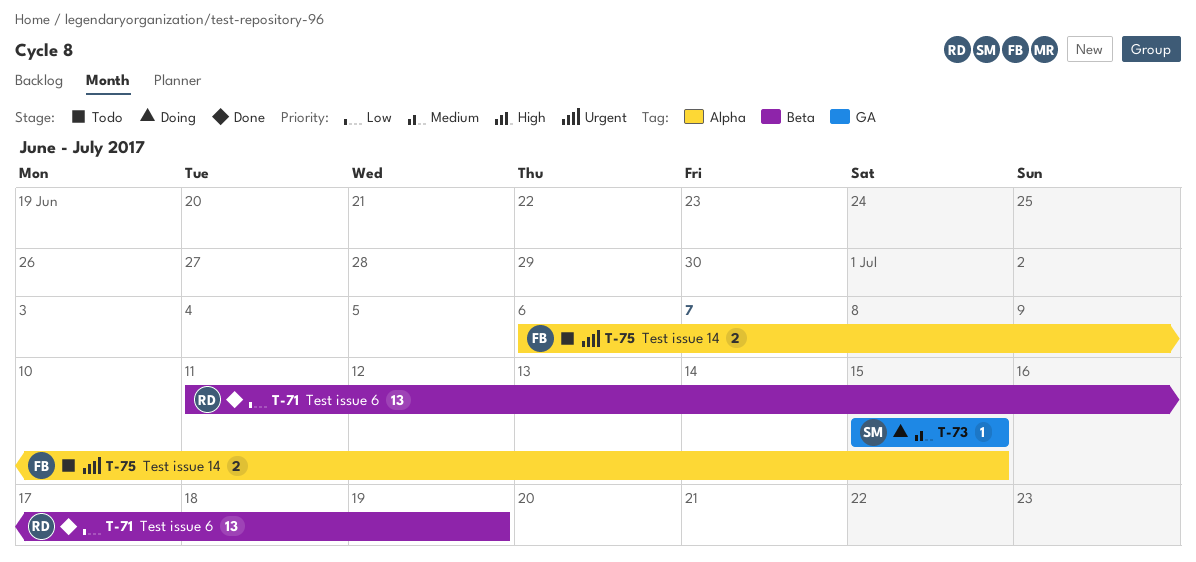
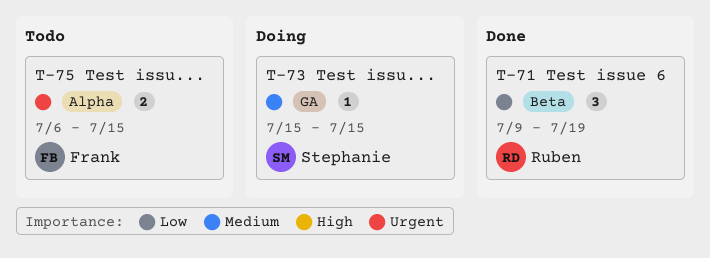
T-71, estimate: 13 -> 3
T-71, start: Jul 11 -> Jul 9

